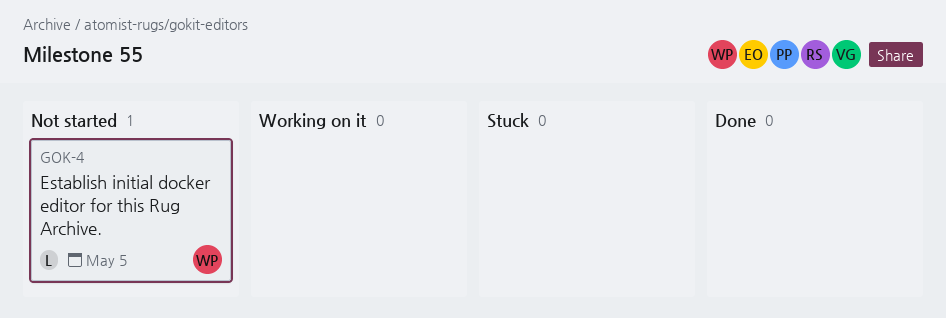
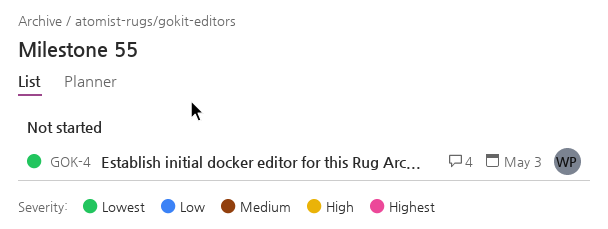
GOK-4, due: May 5 -> May 3

